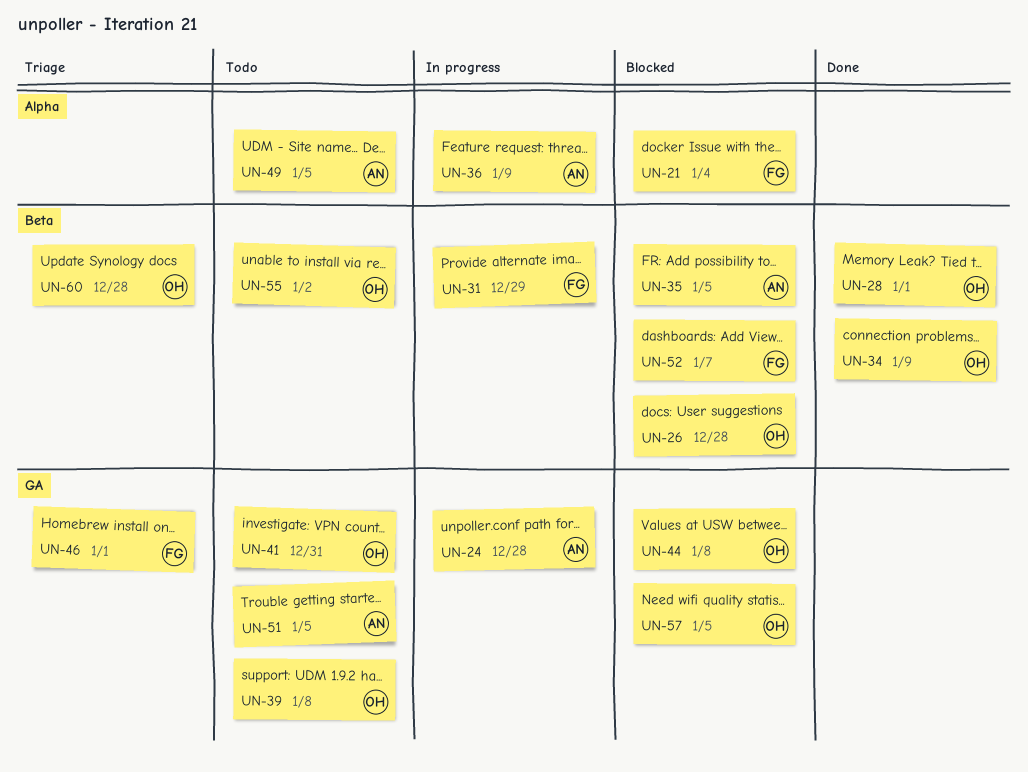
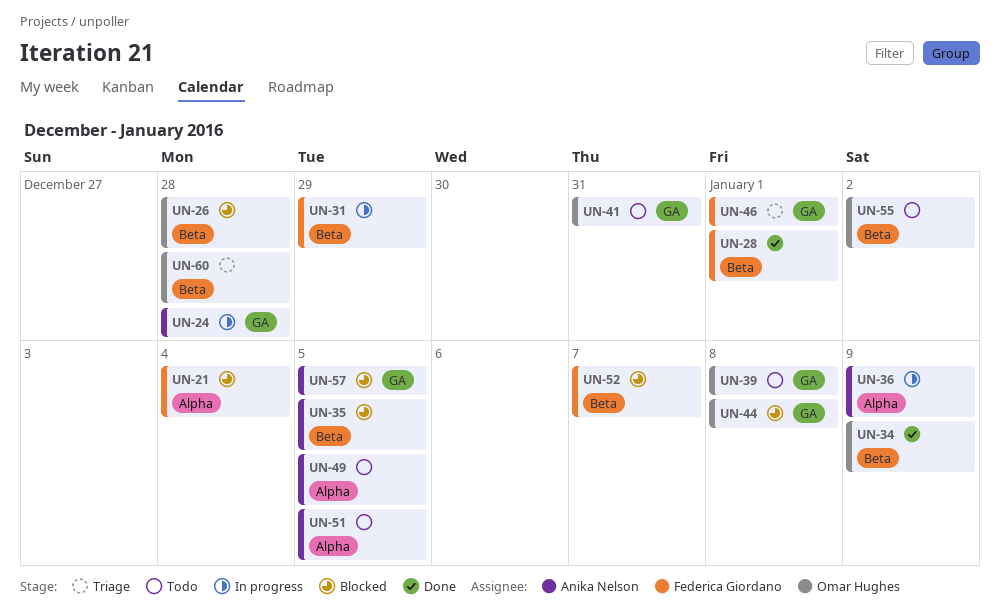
UN-28, owner: Omar Hughes -> Federica Giordano
UN-51, label: GA -> Alpha
UN-57, owner: Omar Hughes -> Anika Nelson

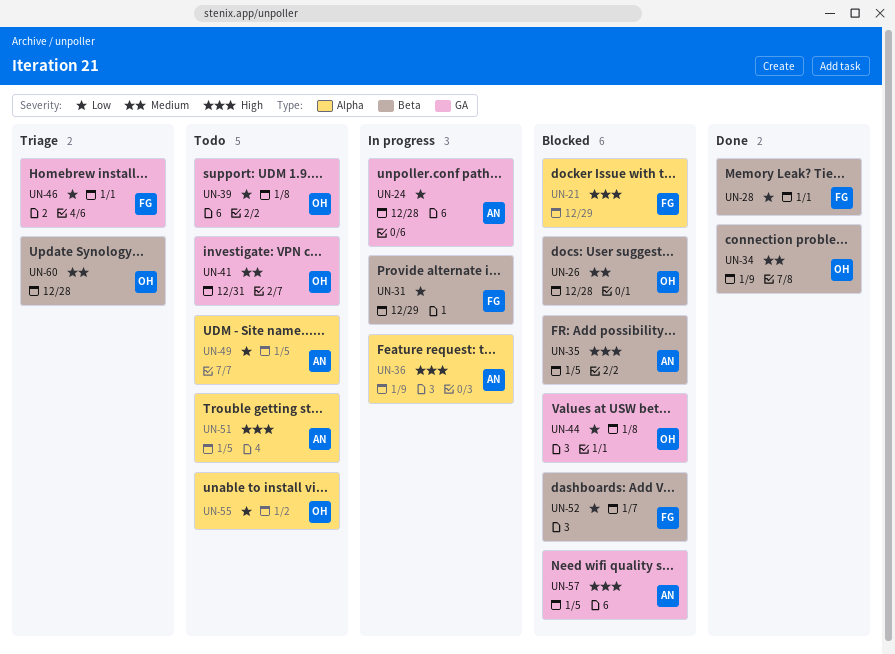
UN-21, due: Jan 4 -> Dec 29
UN-55, label: Beta -> Alpha

